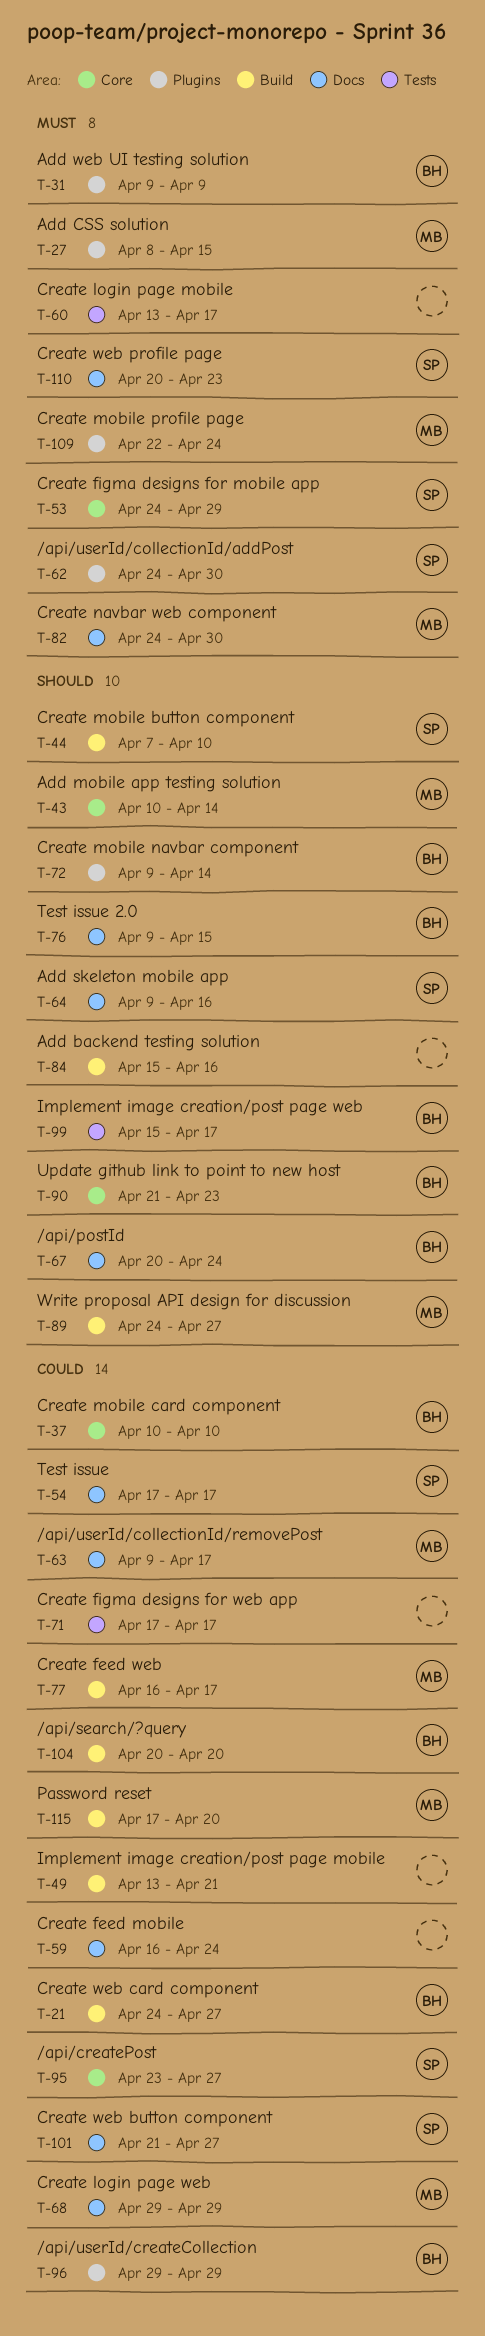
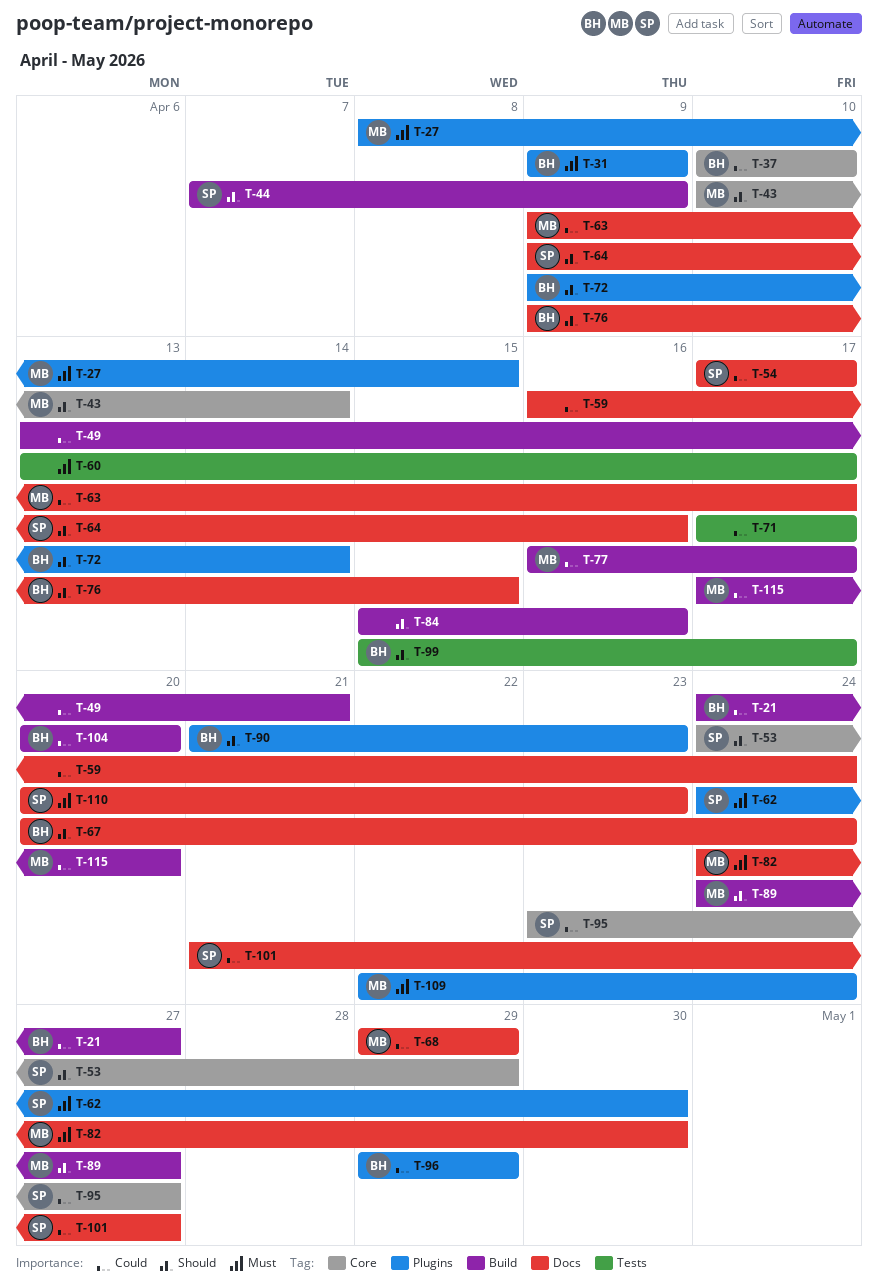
T-44, due: Apr 10 -> Apr 9
T-53, priority: Must -> Should
T-90, label: Core -> Plugins

